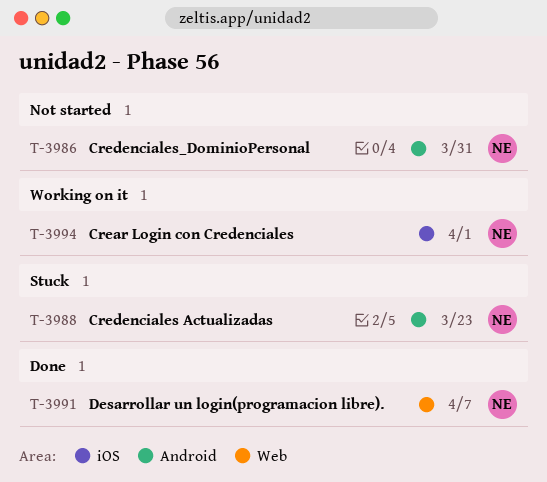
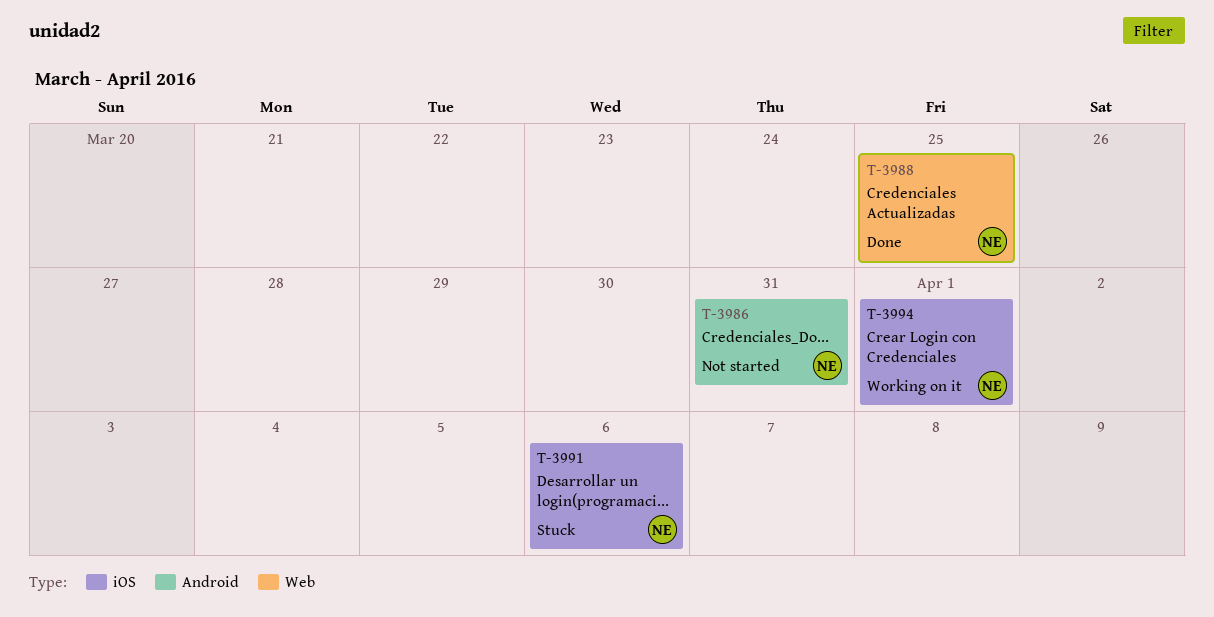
T-3988, status: Stuck -> Done
T-3988, label: Android -> Web
T-3988, due: Mar 23 -> Mar 25
T-3991, status: Done -> Stuck
T-3991, label: Web -> iOS
T-3991, due: Apr 7 -> Apr 6

